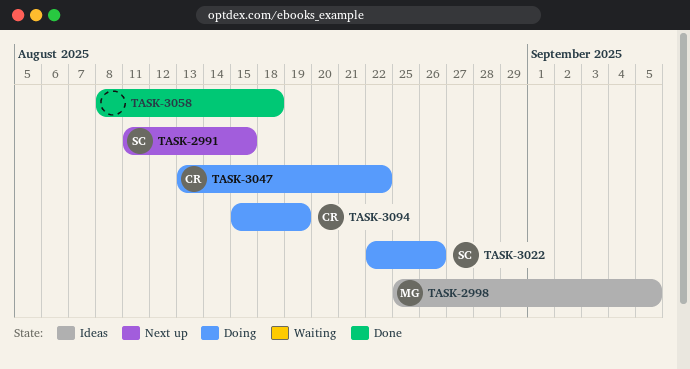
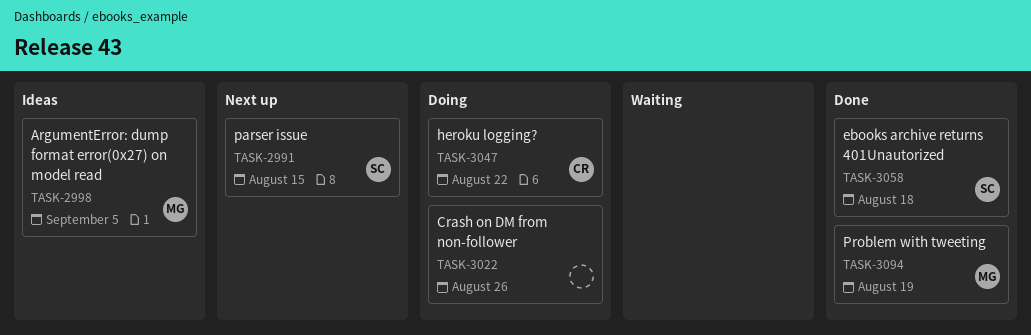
TASK-3022, owner: SC -> none
TASK-3058, owner: none -> SC
TASK-3094, status: Doing -> Done
TASK-3094, owner: CR -> MG

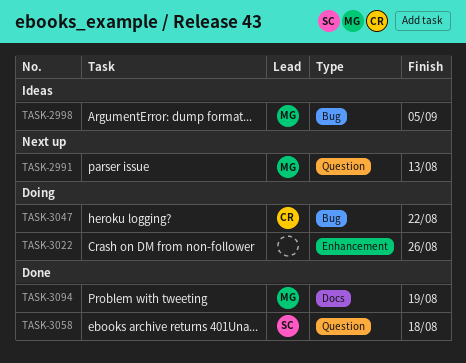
TASK-2991, owner: SC -> MG
TASK-2991, due: Aug 15 -> Aug 13

